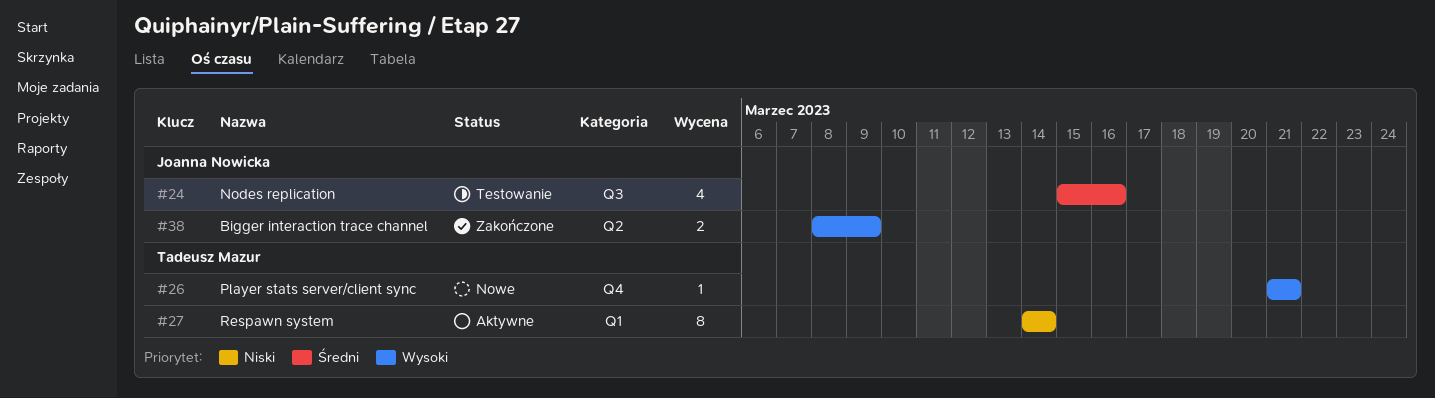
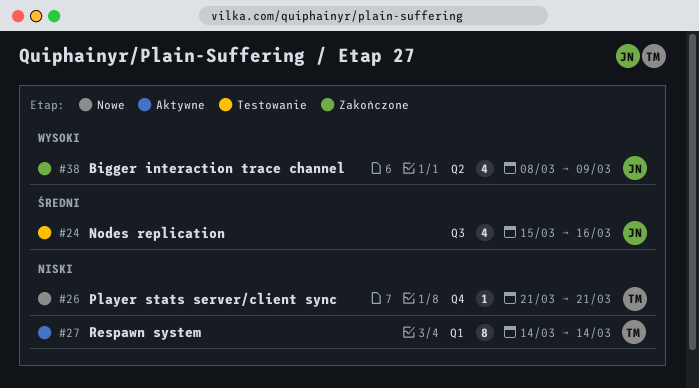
#26, priority: Wysoki -> Niski
#38, estimate: 2 -> 4

